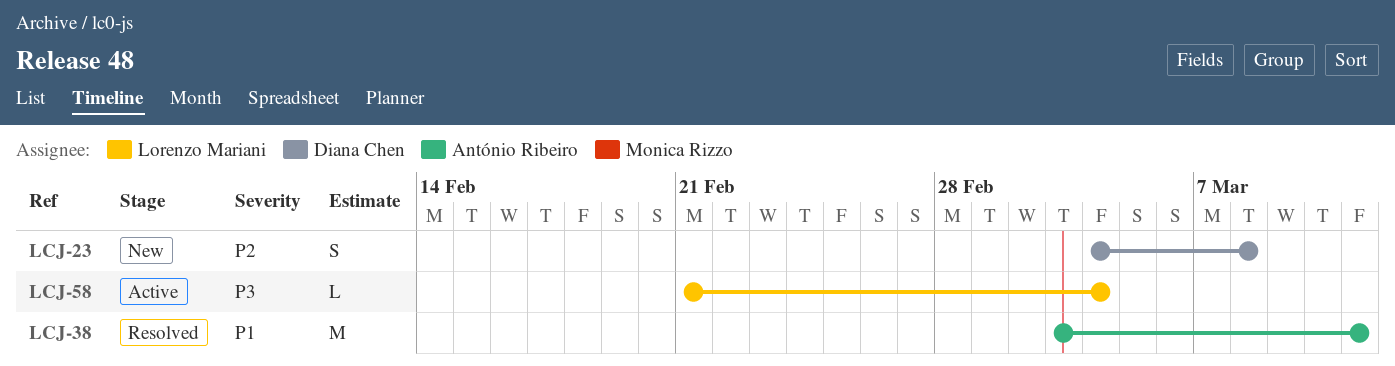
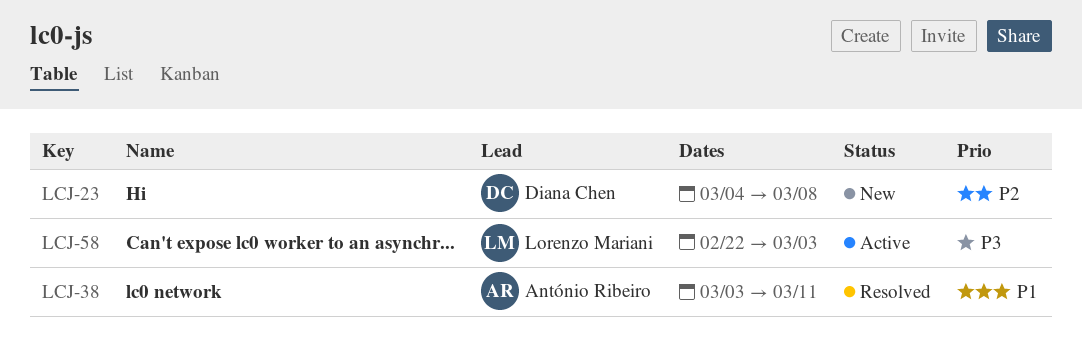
LCJ-58, start: Feb 21 -> Feb 22
LCJ-58, due: Mar 4 -> Mar 3

